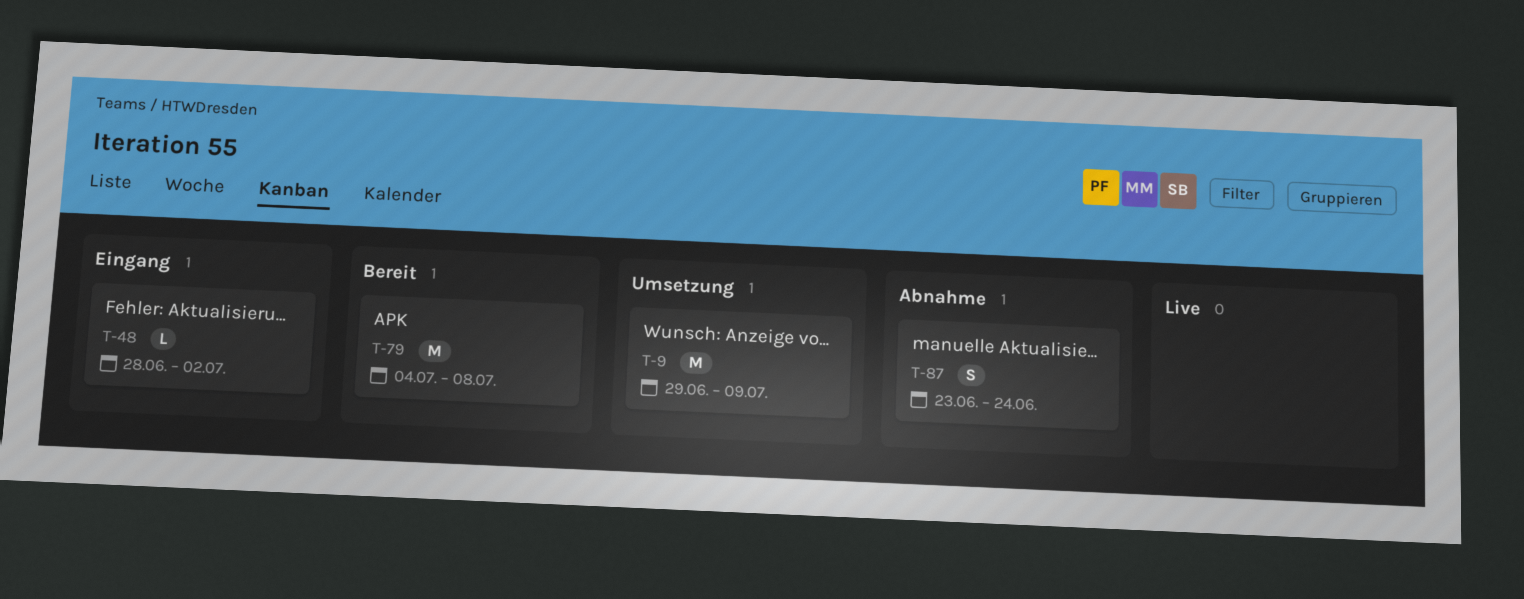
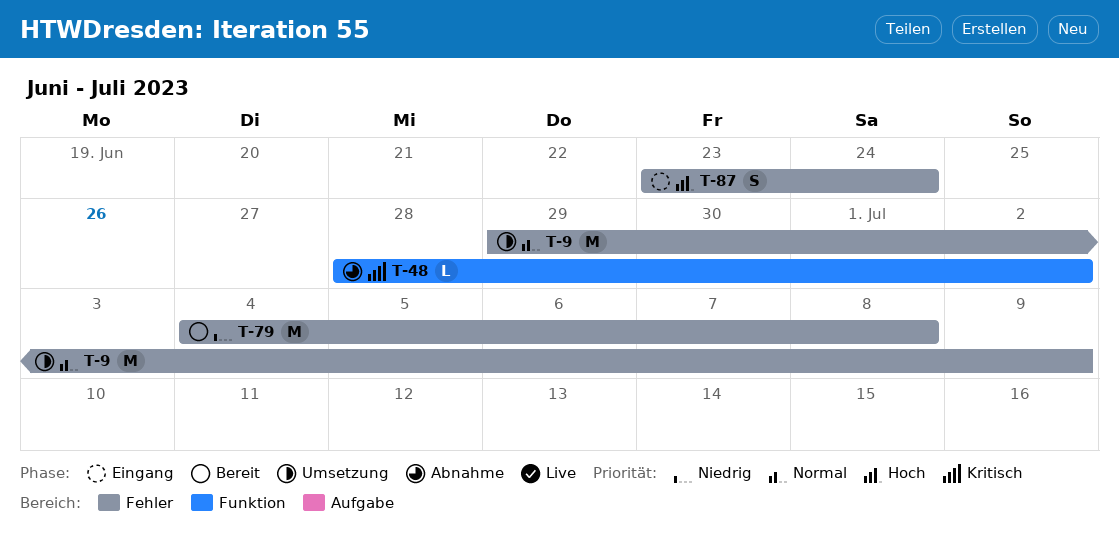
T-48, status: Eingang -> Abnahme
T-87, status: Abnahme -> Eingang

